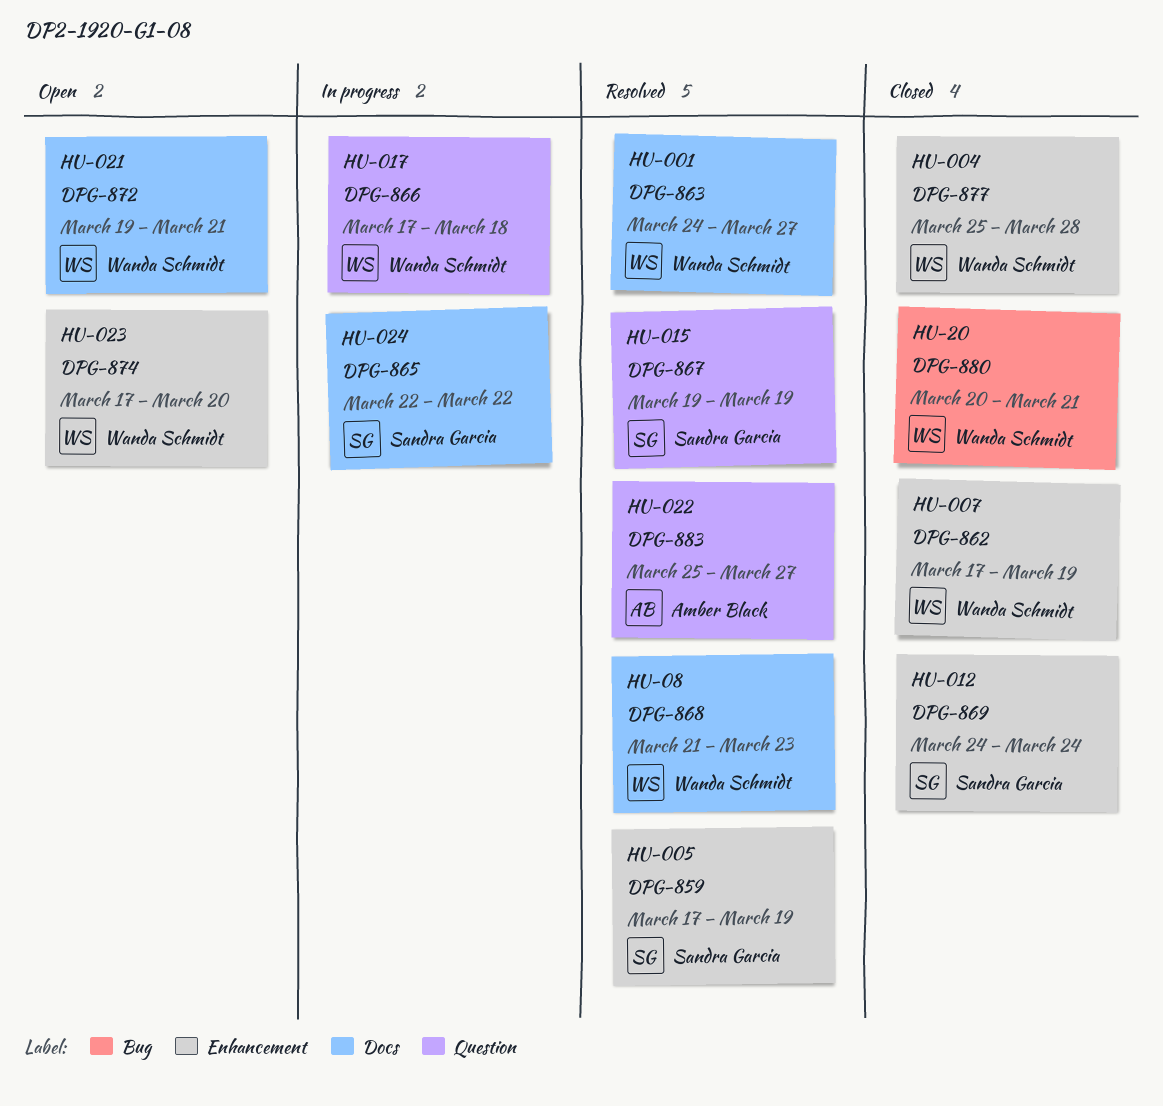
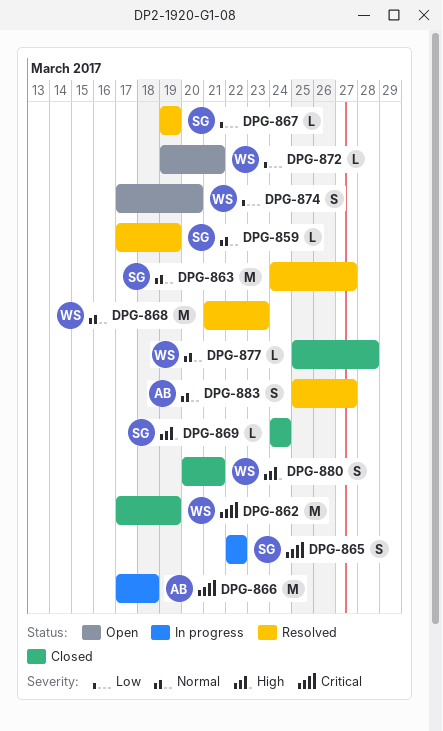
DPG-863, owner: Wanda Schmidt -> Sandra Garcia
DPG-866, owner: Wanda Schmidt -> Amber Black

